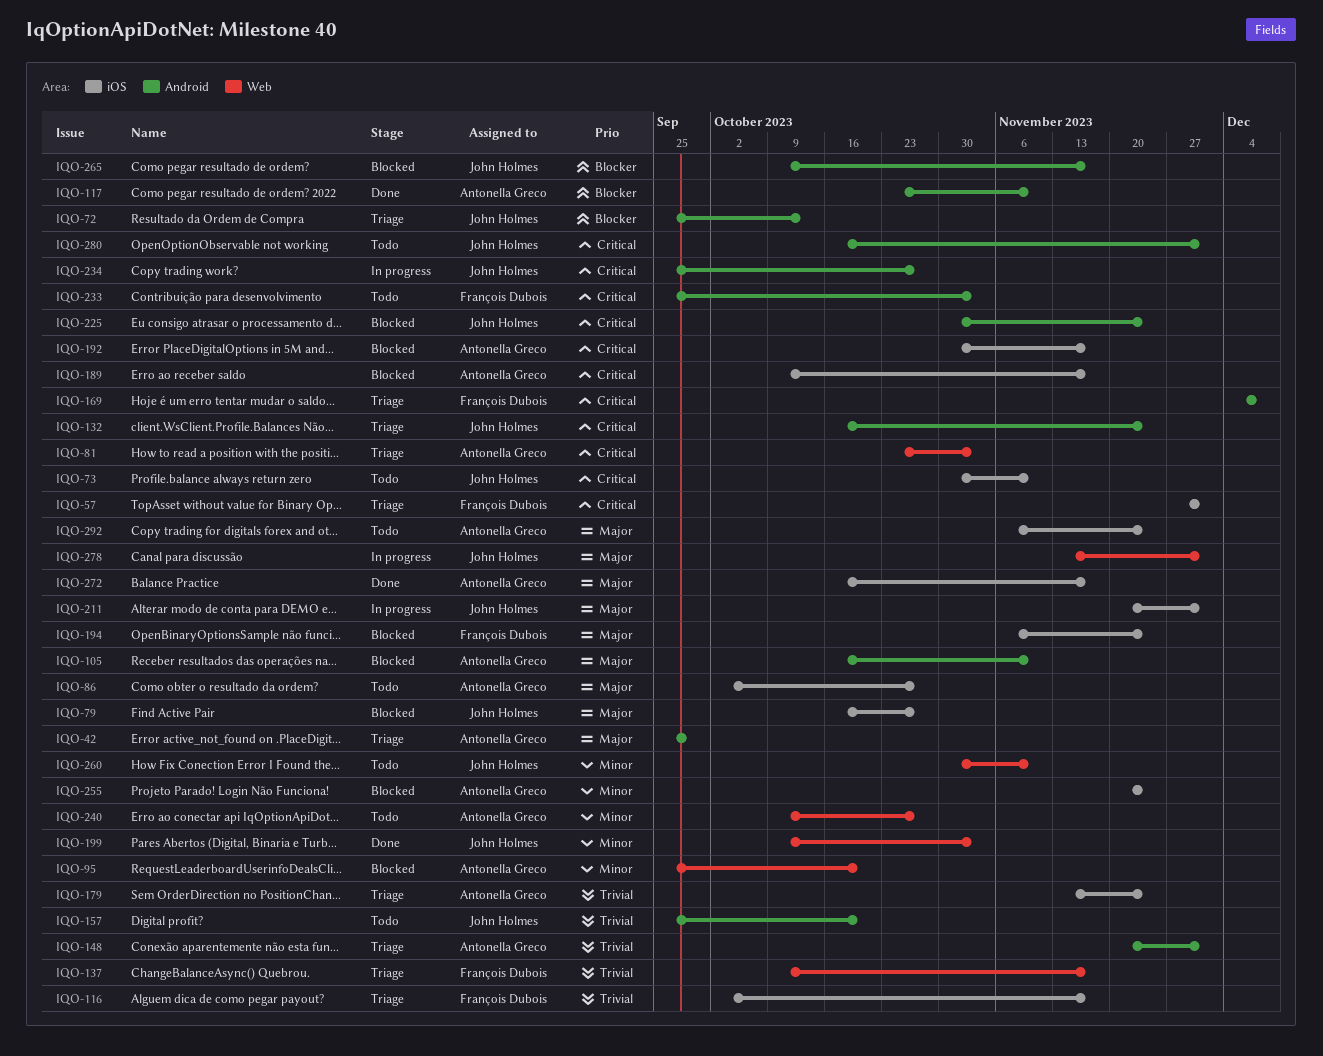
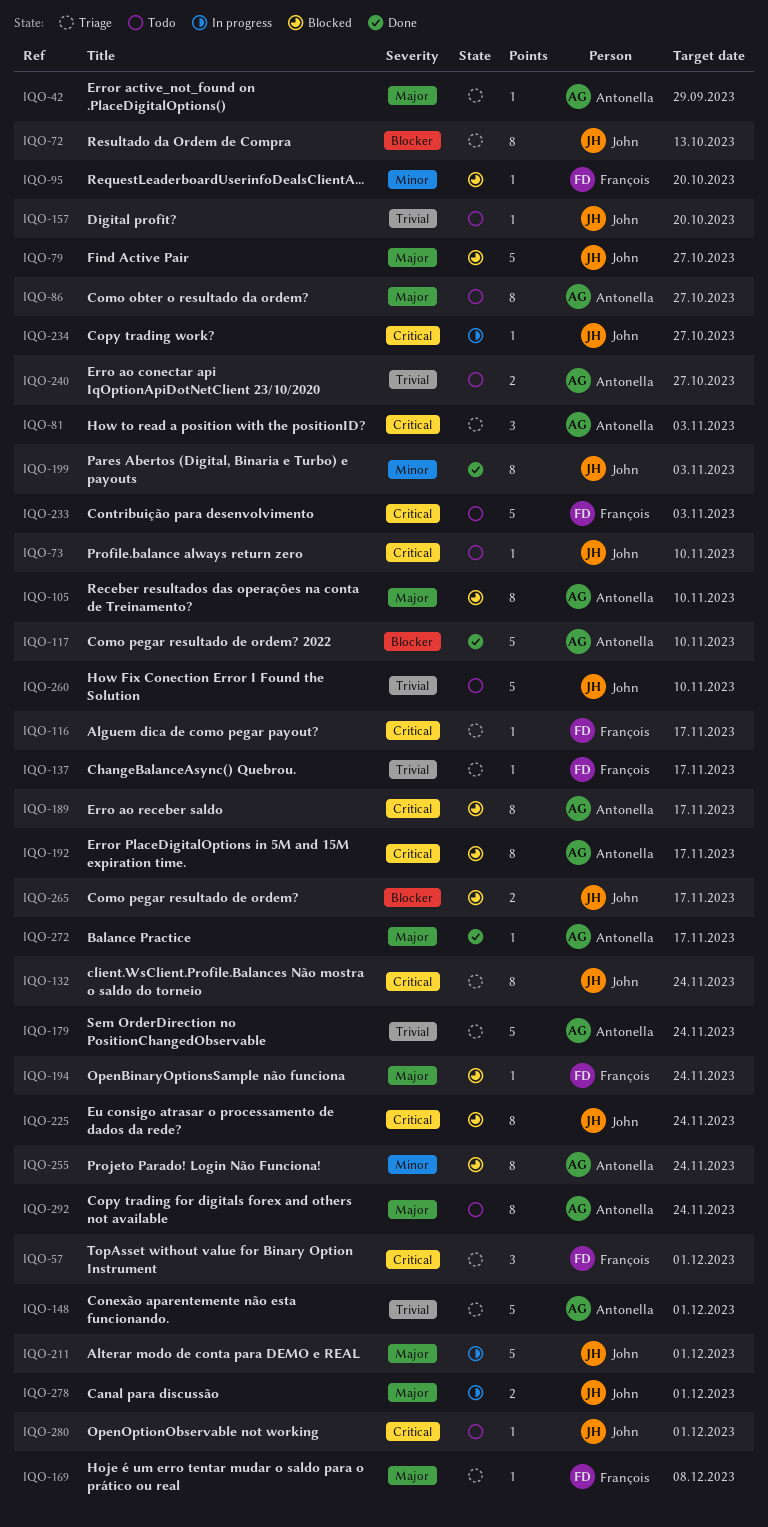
IQO-95, owner: Antonella Greco -> François Dubois
IQO-116, priority: Trivial -> Critical
IQO-169, priority: Critical -> Major
IQO-240, priority: Minor -> Trivial
IQO-260, priority: Minor -> Trivial

